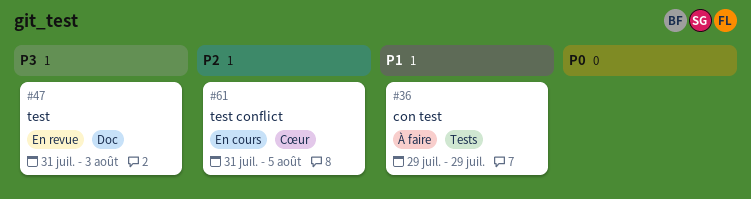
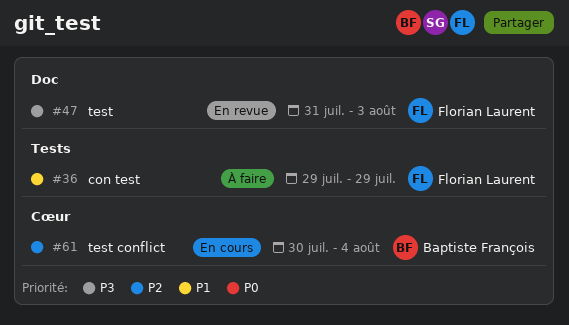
#61, start: Jul 31 -> Jul 30
#61, due: Aug 5 -> Aug 4

